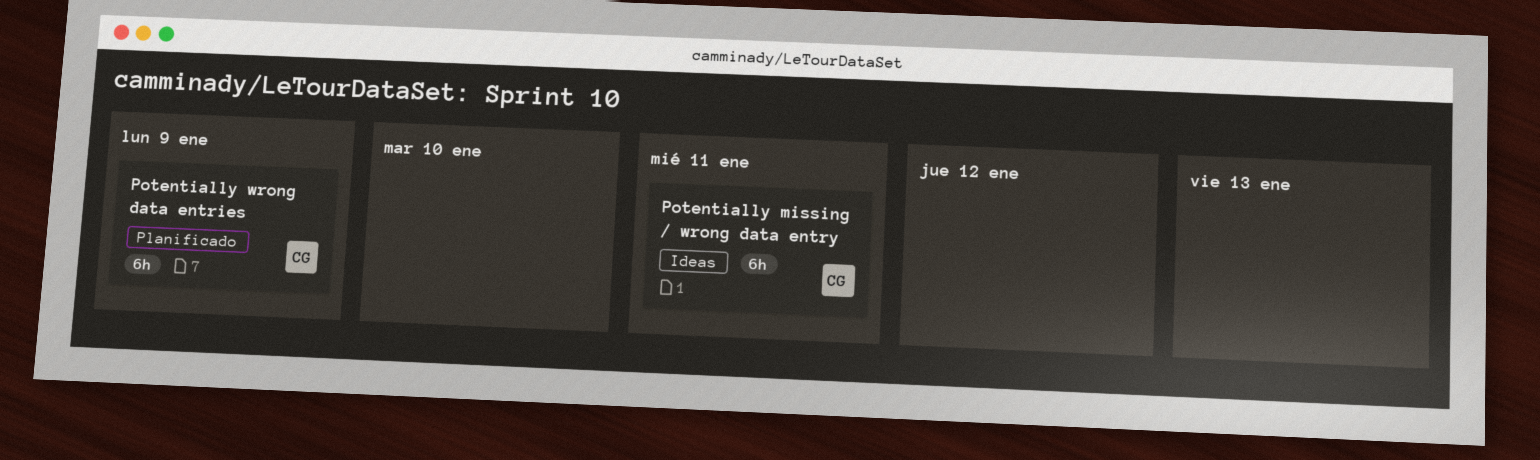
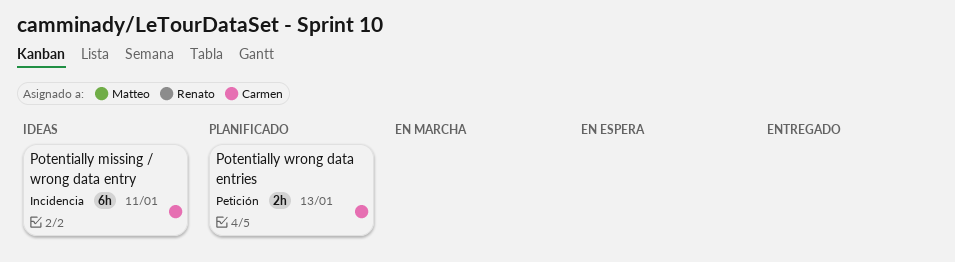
Potentially wrong data entries, estimate: 6h -> 2h
Potentially wrong data entries, due: Jan 9 -> Jan 13

